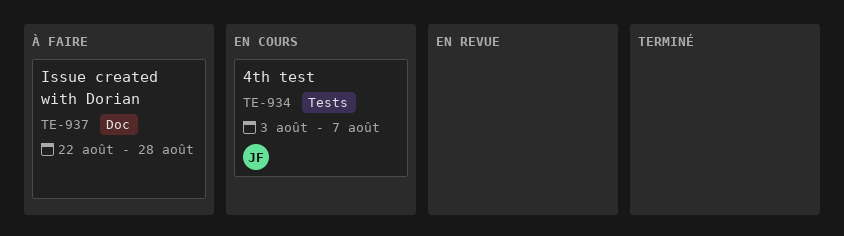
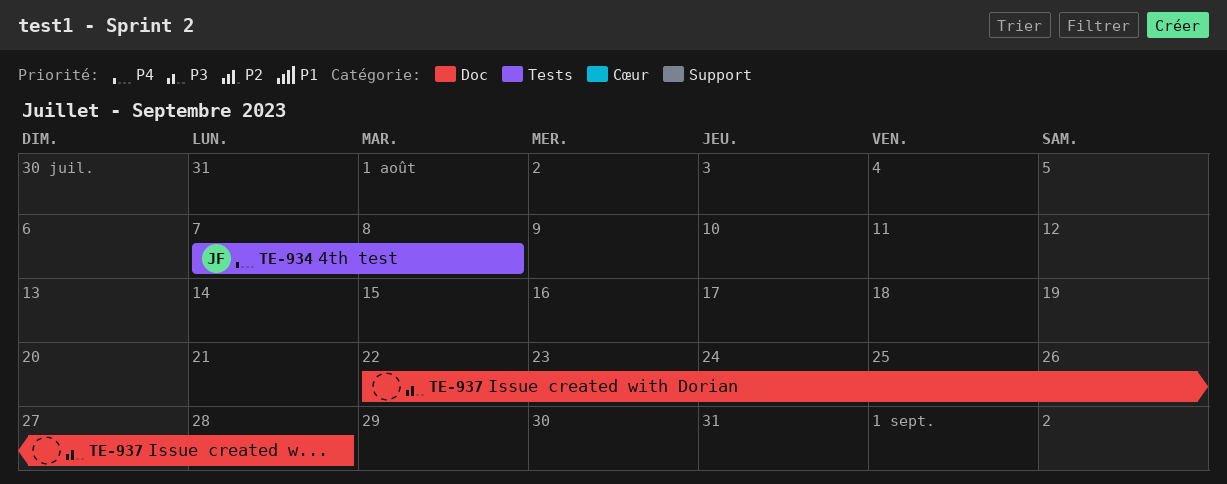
TE-934, start: Aug 3 -> Aug 7
TE-934, due: Aug 7 -> Aug 8

